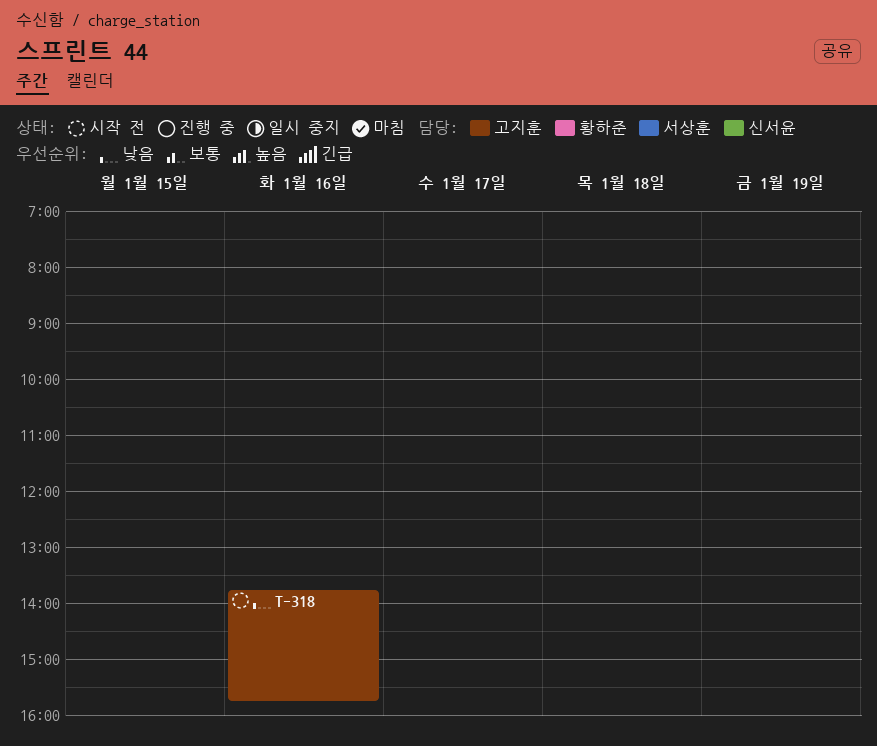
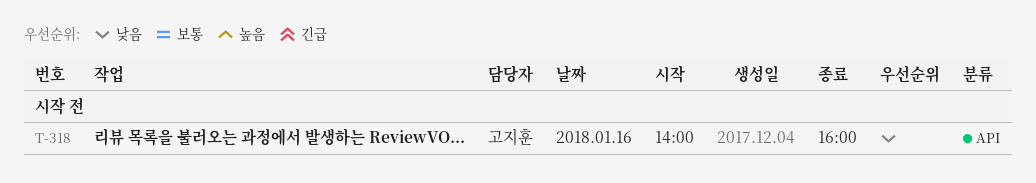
T-318, begins: 13:45 -> 14:00
T-318, ends: 15:45 -> 16:00

